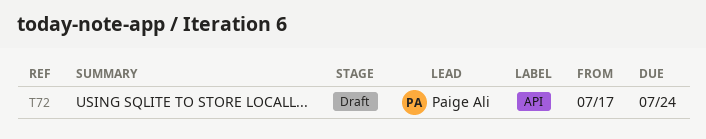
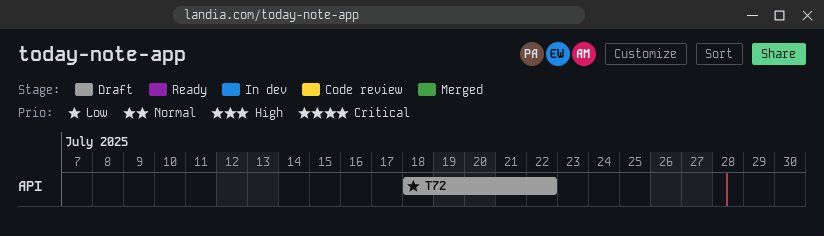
T72, start: Jul 17 -> Jul 18
T72, due: Jul 24 -> Jul 22

